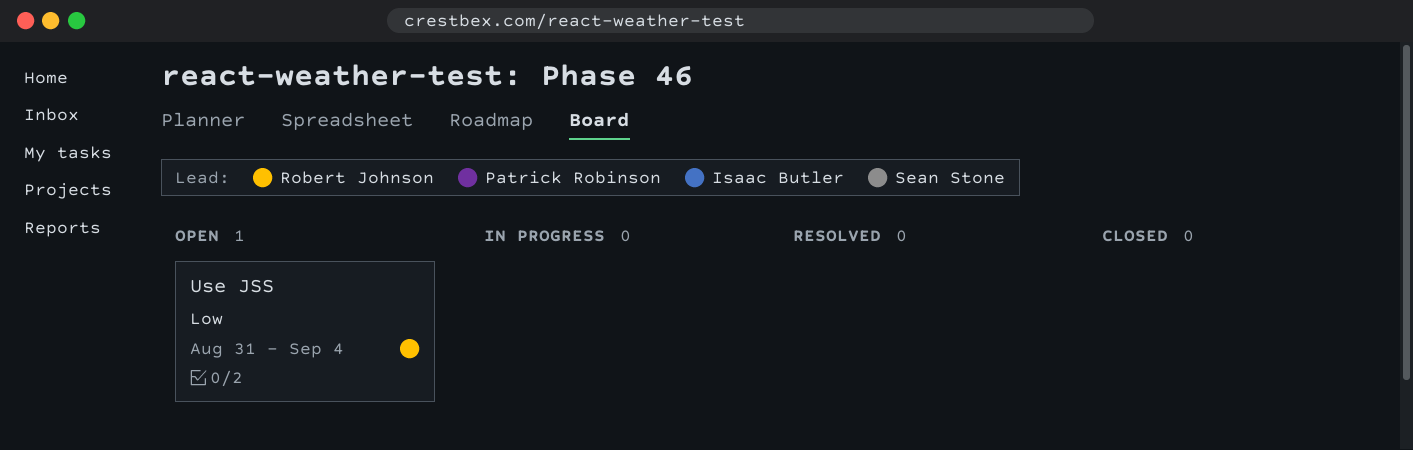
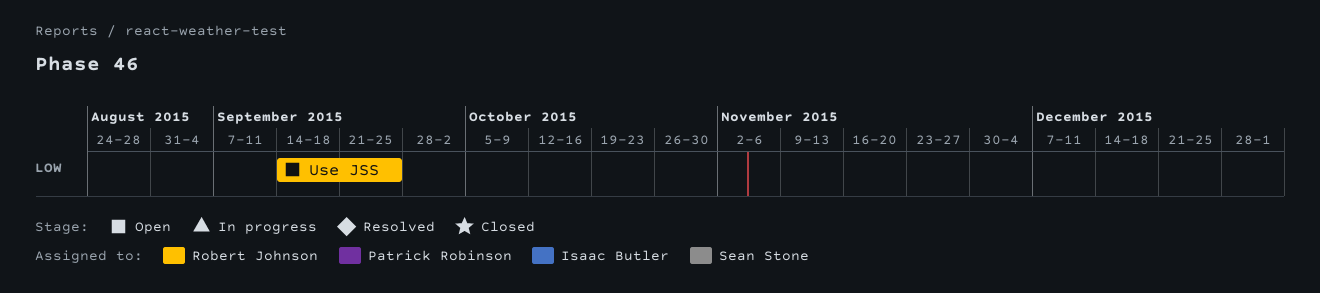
Use JSS, start: Aug 31 -> Sep 14
Use JSS, due: Sep 4 -> Sep 25

